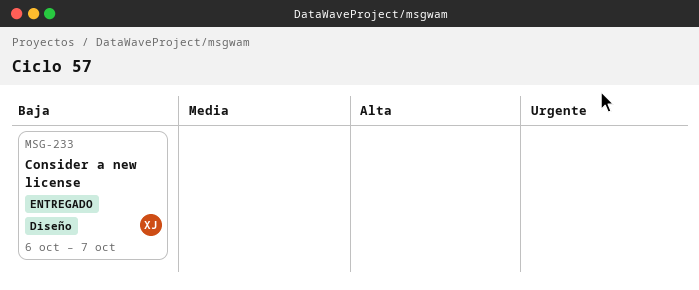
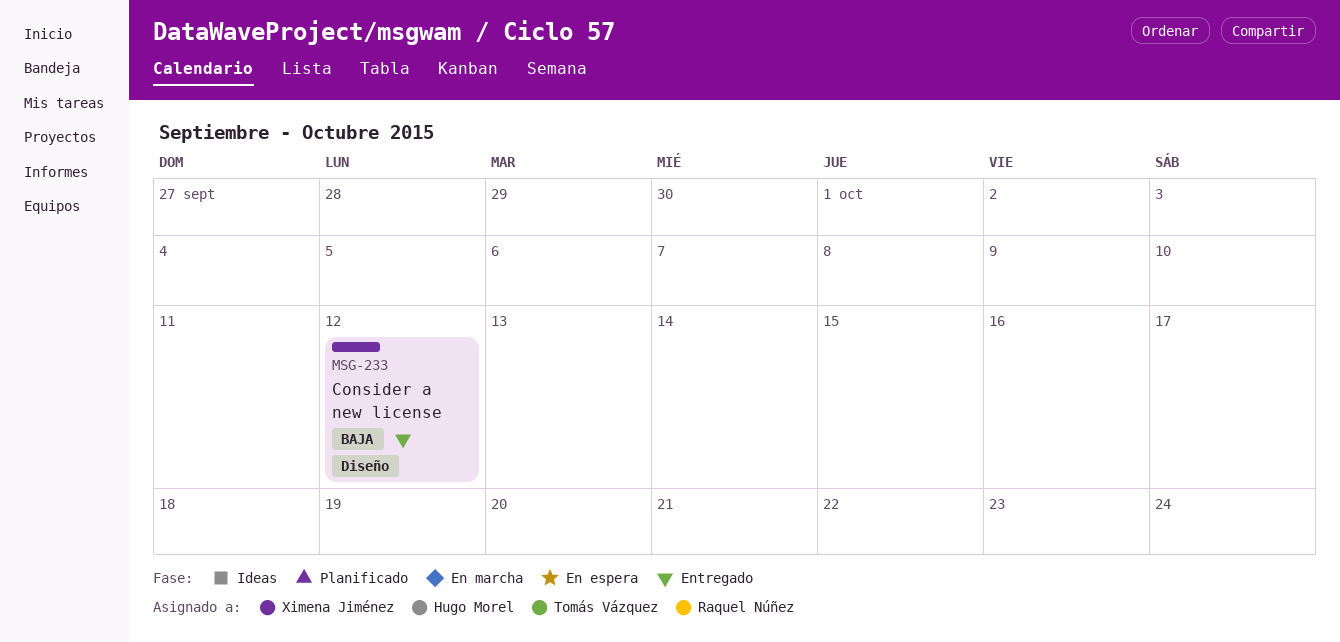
MSG-233, due: Oct 7 -> Oct 12

